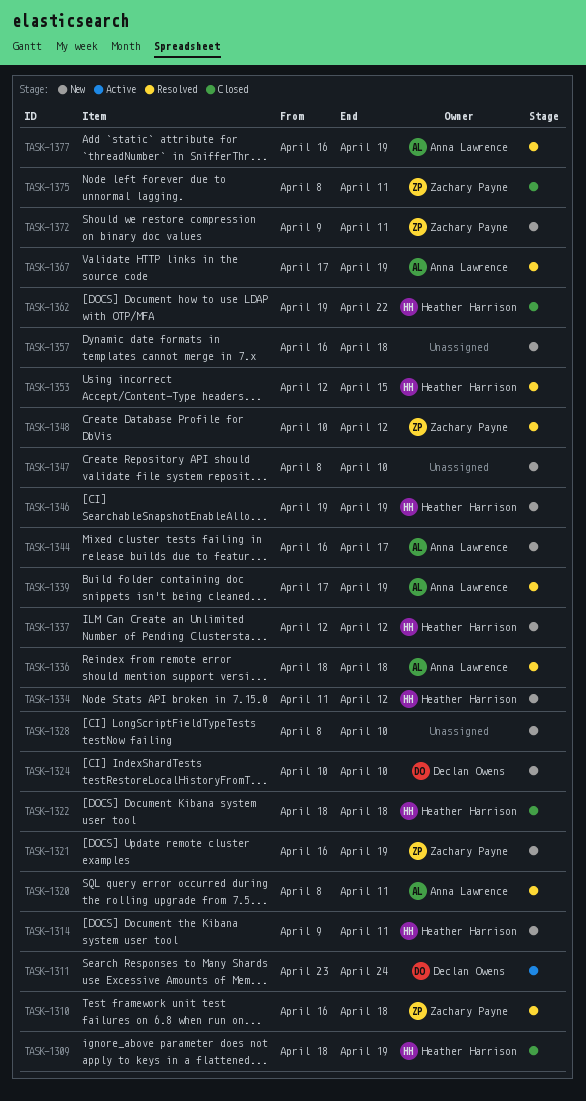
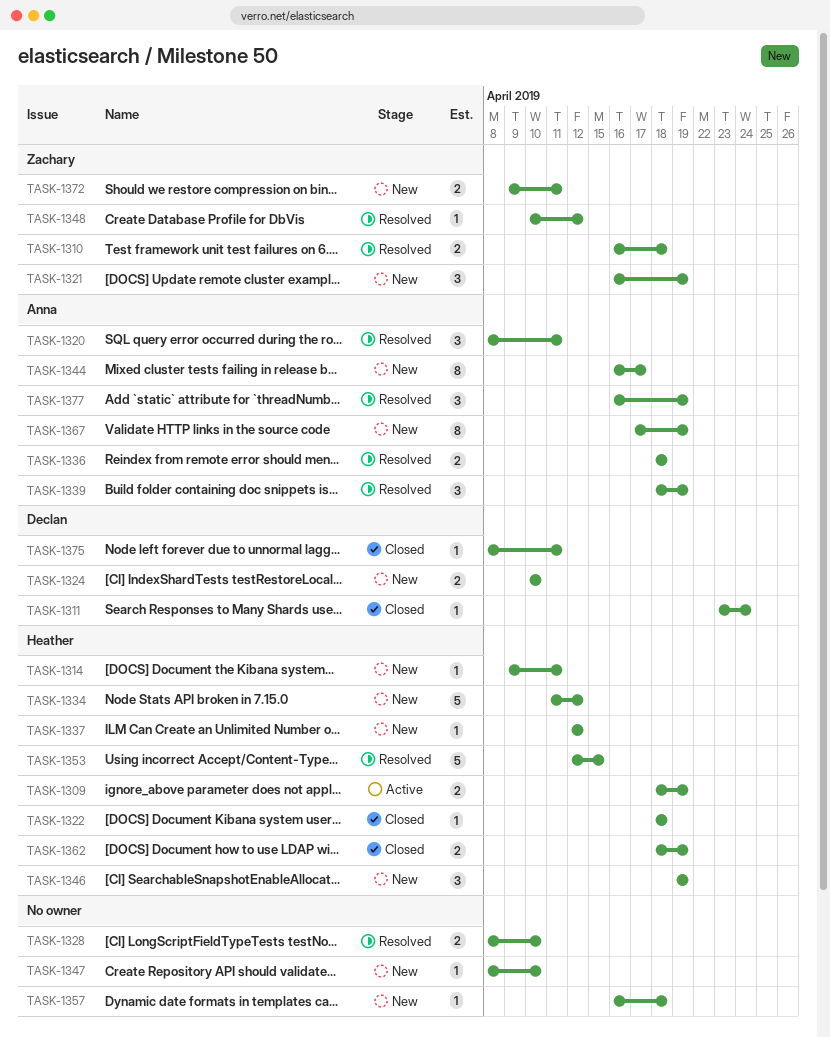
TASK-1309, status: Closed -> Active
TASK-1311, status: Active -> Closed
TASK-1328, status: New -> Resolved
TASK-1339, start: Apr 17 -> Apr 18
TASK-1362, start: Apr 19 -> Apr 18
TASK-1362, due: Apr 22 -> Apr 19
TASK-1367, status: Resolved -> New
TASK-1375, owner: Zachary Payne -> Declan Owens

